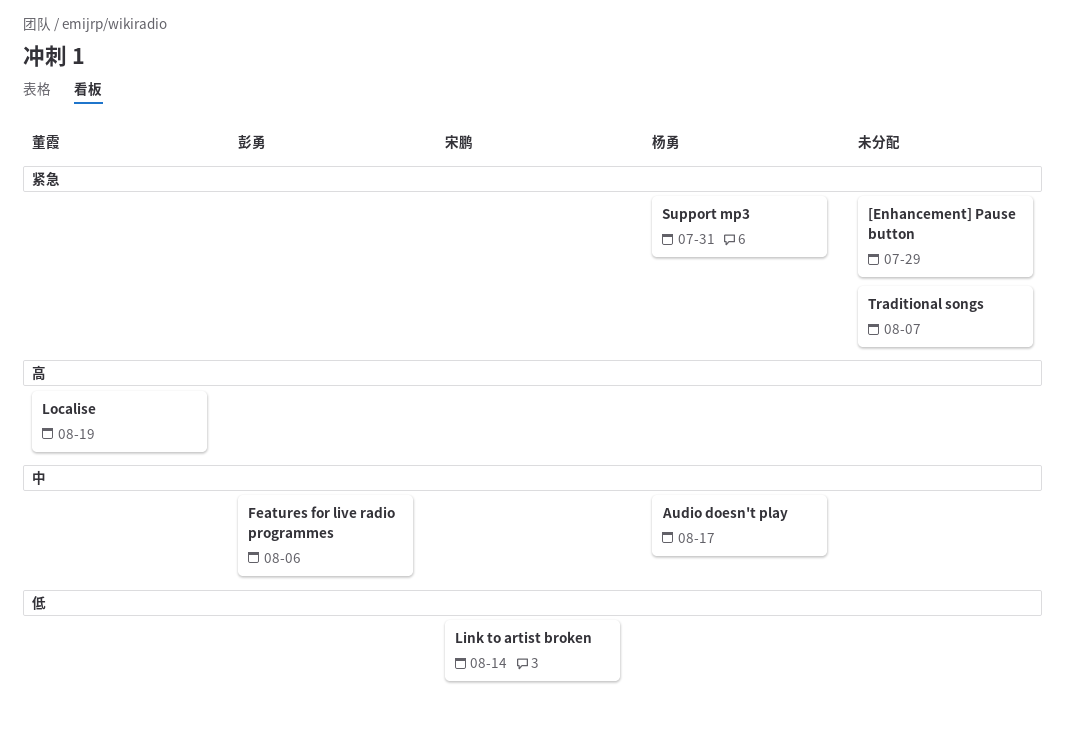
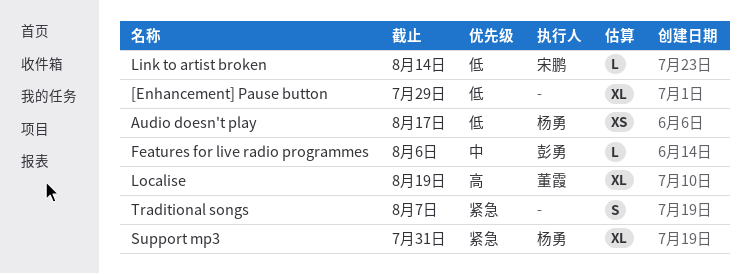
[Enhancement] Pause button, priority: 紧急 -> 低
Audio doesn't play, priority: 中 -> 低

